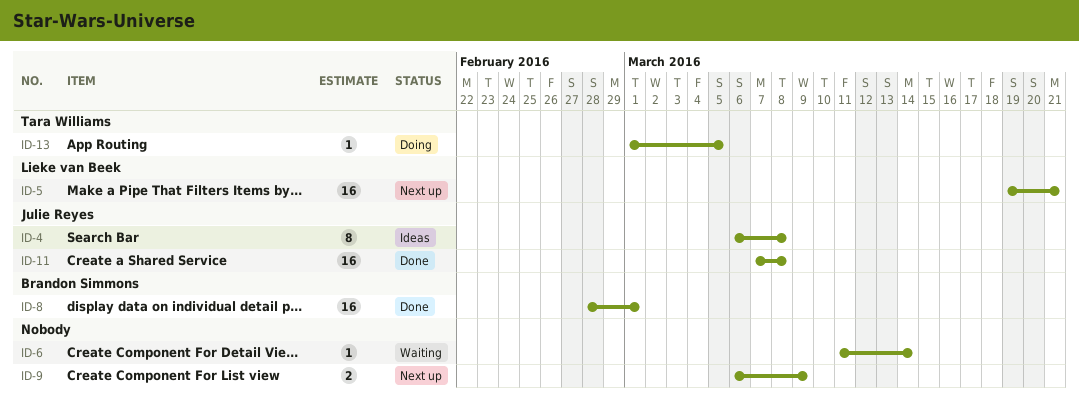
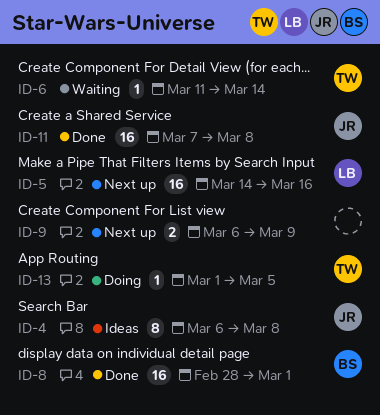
ID-5, start: Mar 19 -> Mar 14
ID-5, due: Mar 21 -> Mar 16
ID-6, owner: none -> Tara Williams

